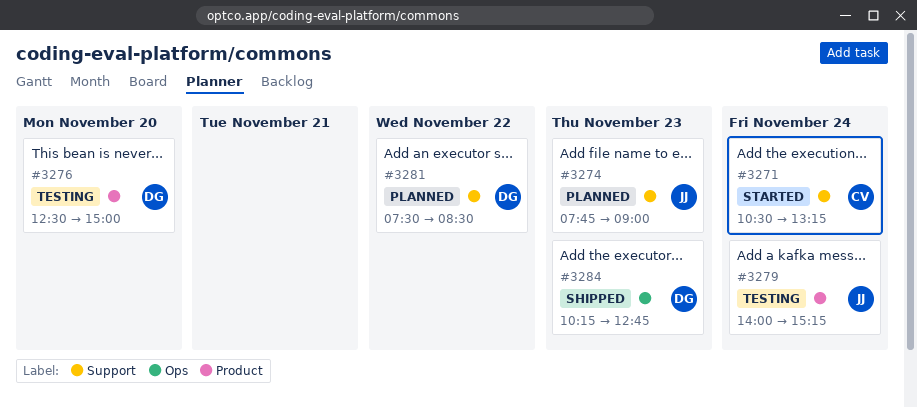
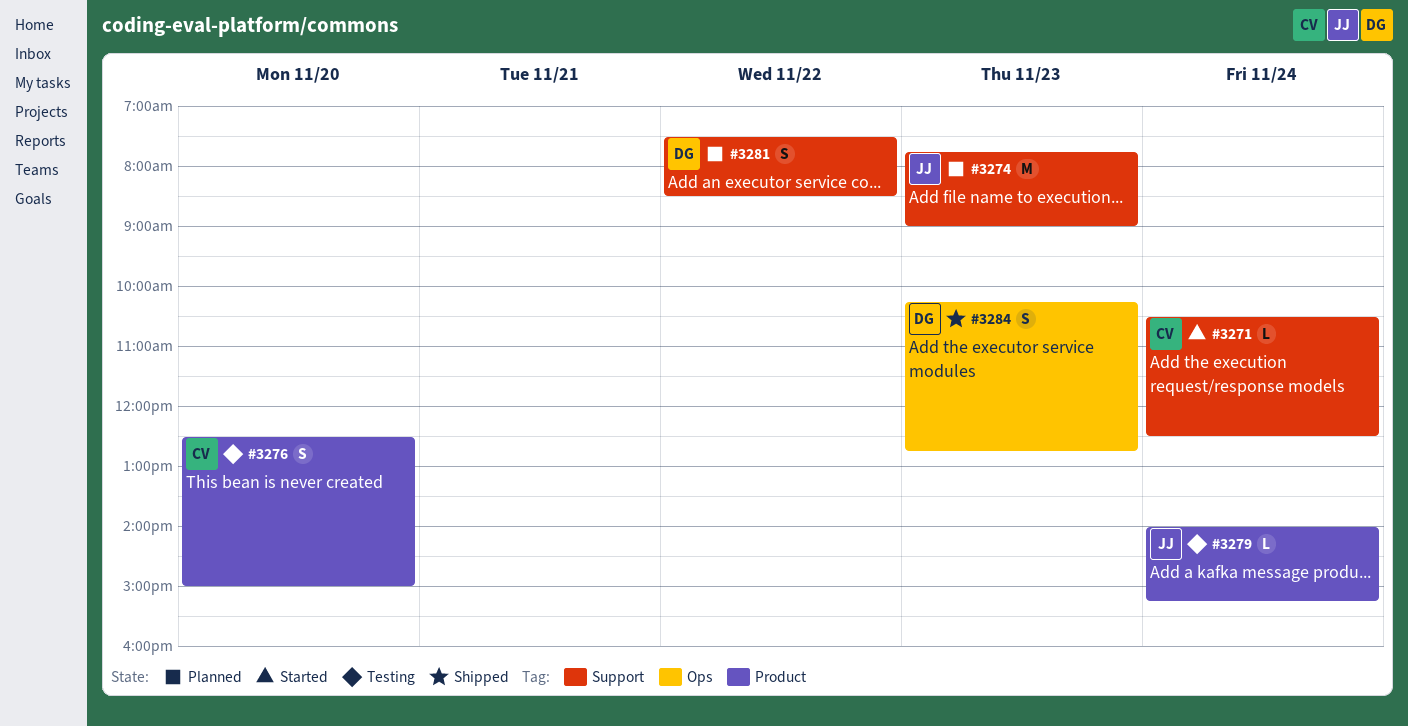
#3271, ends: 13:15 -> 12:30
#3276, owner: DG -> CV

